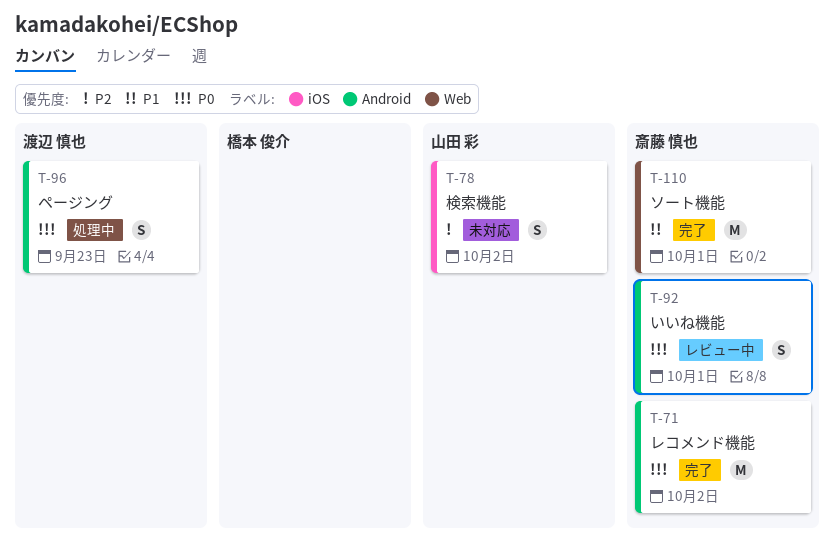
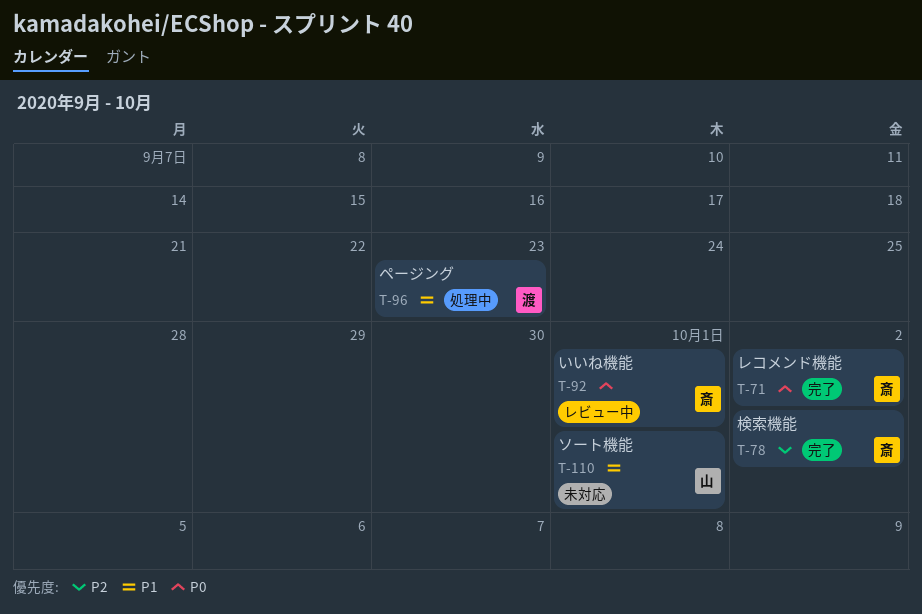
T-78, status: 未対応 -> 完了
T-78, owner: 山田 彩 -> 斎藤 慎也
T-96, priority: P0 -> P1
T-110, status: 完了 -> 未対応
T-110, owner: 斎藤 慎也 -> 山田 彩

